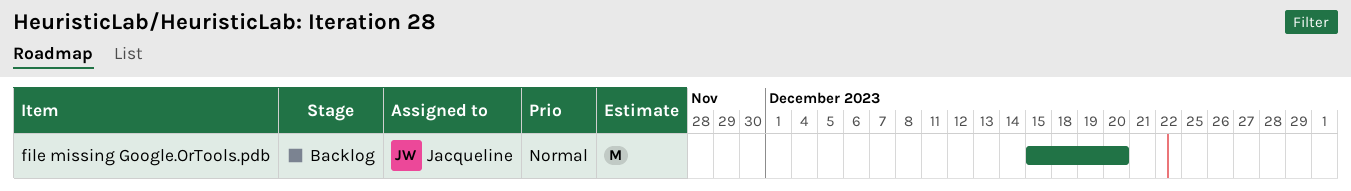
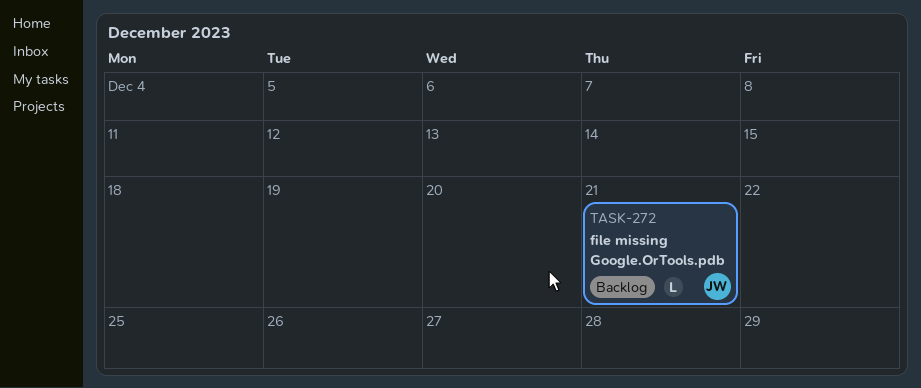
file missing Google.OrTools.pdb, estimate: M -> L
file missing Google.OrTools.pdb, due: Dec 20 -> Dec 21

